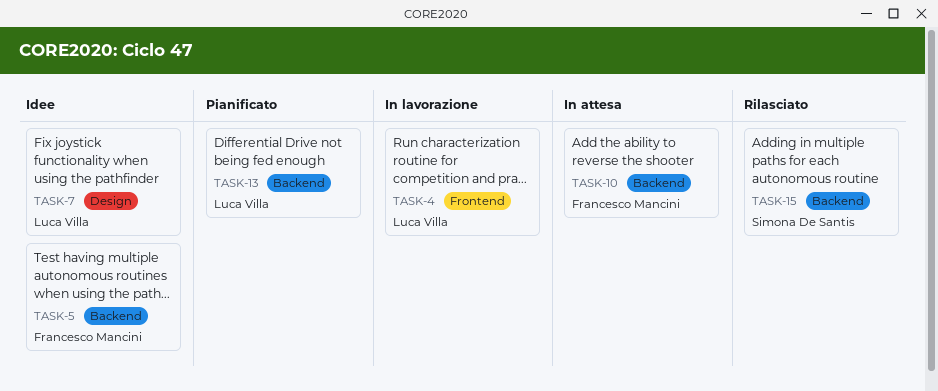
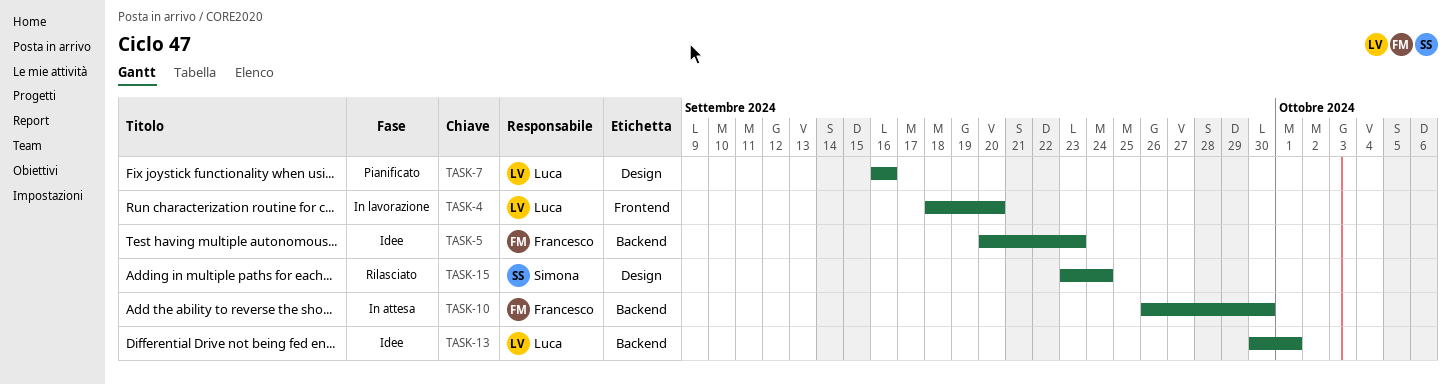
TASK-7, status: Idee -> Pianificato
TASK-13, status: Pianificato -> Idee
TASK-15, label: Backend -> Design

